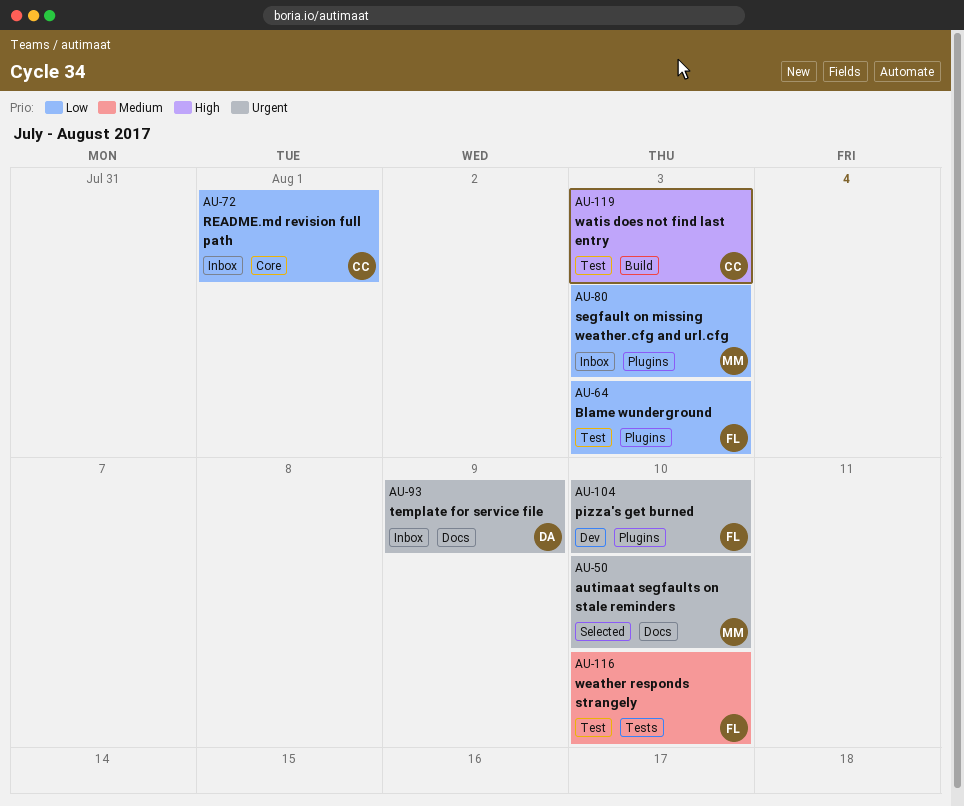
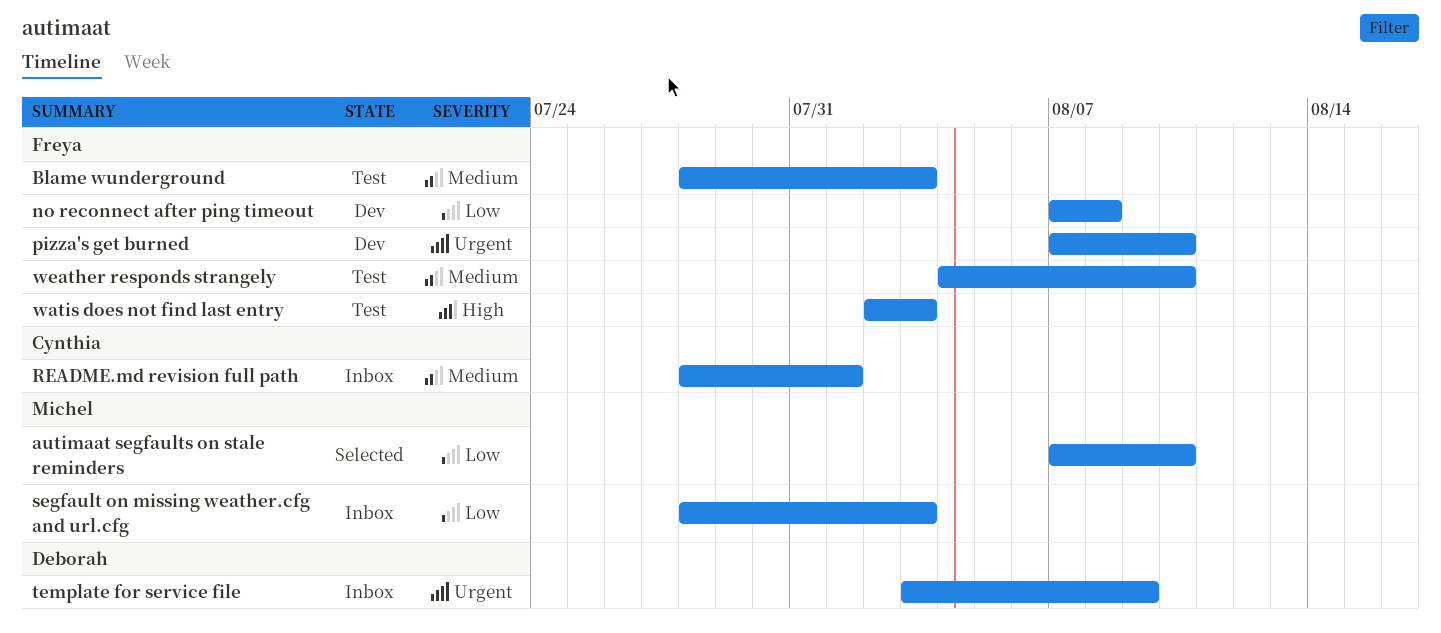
autimaat segfaults on stale reminders, priority: Urgent -> Low
Blame wunderground, priority: Low -> Medium
no reconnect after ping timeout: none -> present
README.md revision full path, priority: Low -> Medium
watis does not find last entry, owner: Cynthia -> Freya

